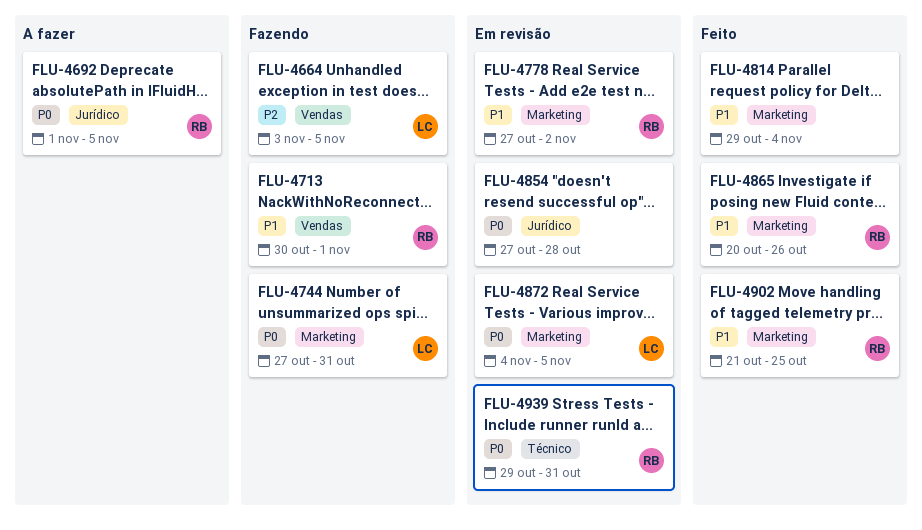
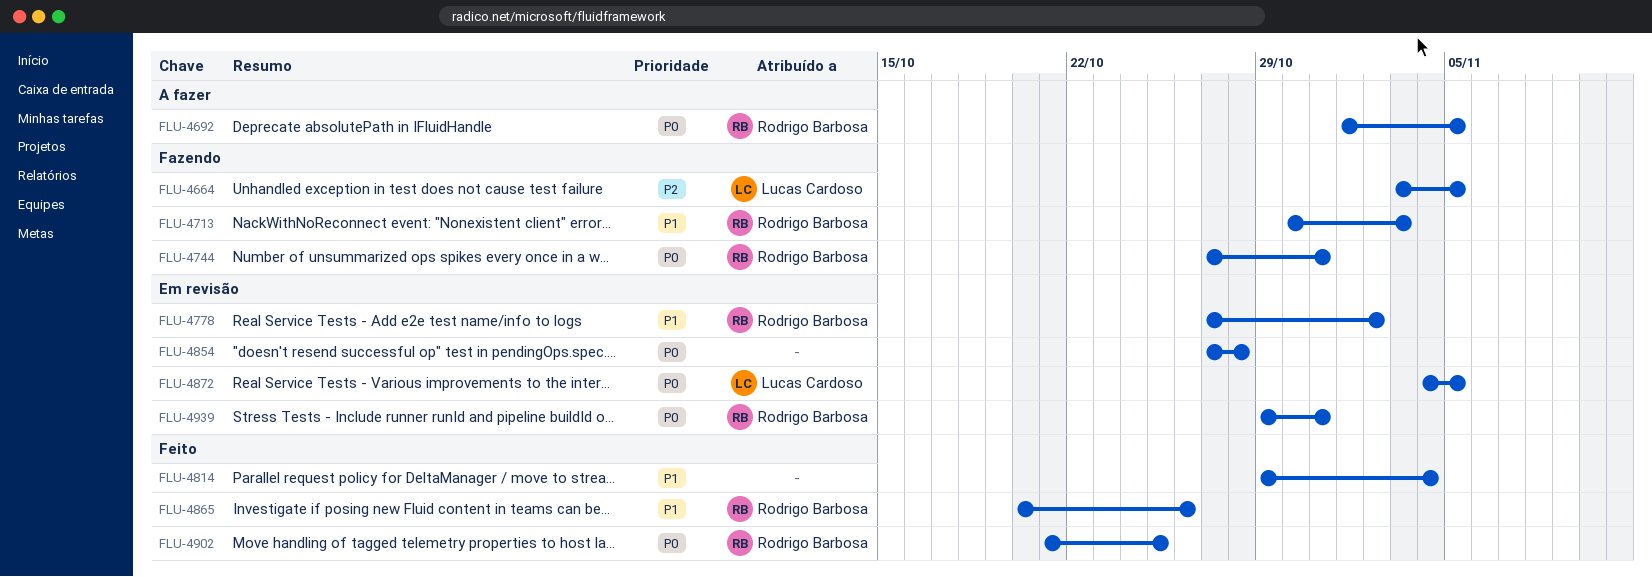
FLU-4713, due: Nov 1 -> Nov 3
FLU-4744, owner: Lucas Cardoso -> Rodrigo Barbosa
FLU-4902, priority: P1 -> P0

